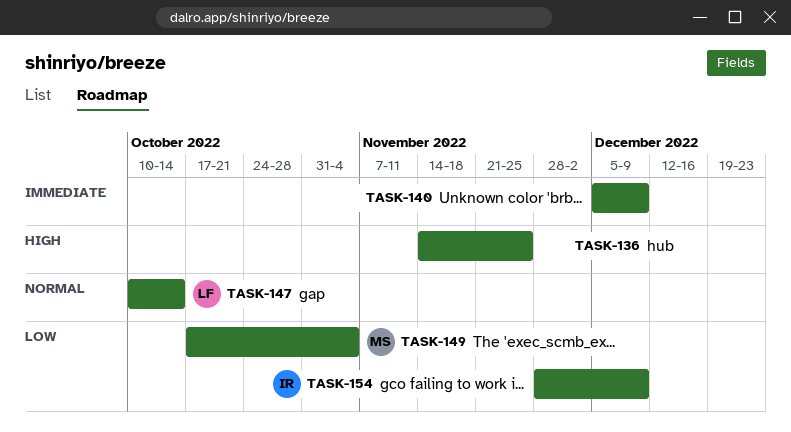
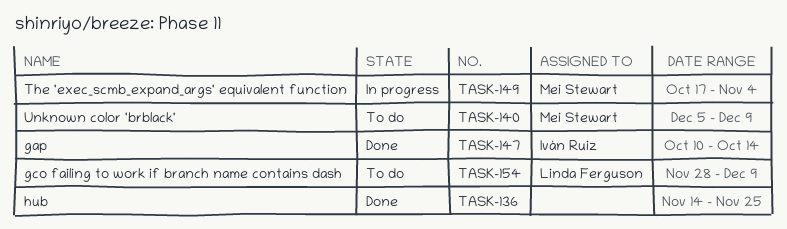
TASK-140, owner: none -> Mei Stewart
TASK-147, owner: Linda Ferguson -> Iván Ruiz
TASK-154, owner: Iván Ruiz -> Linda Ferguson

